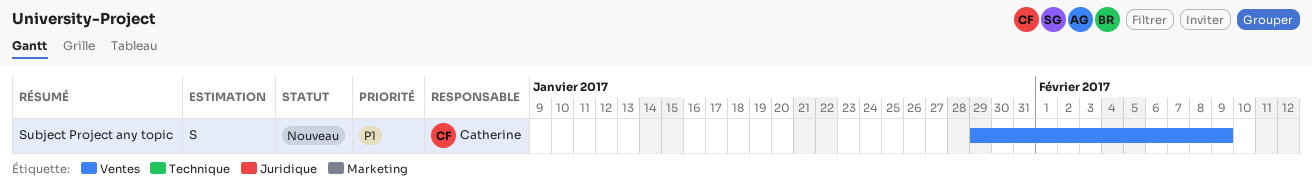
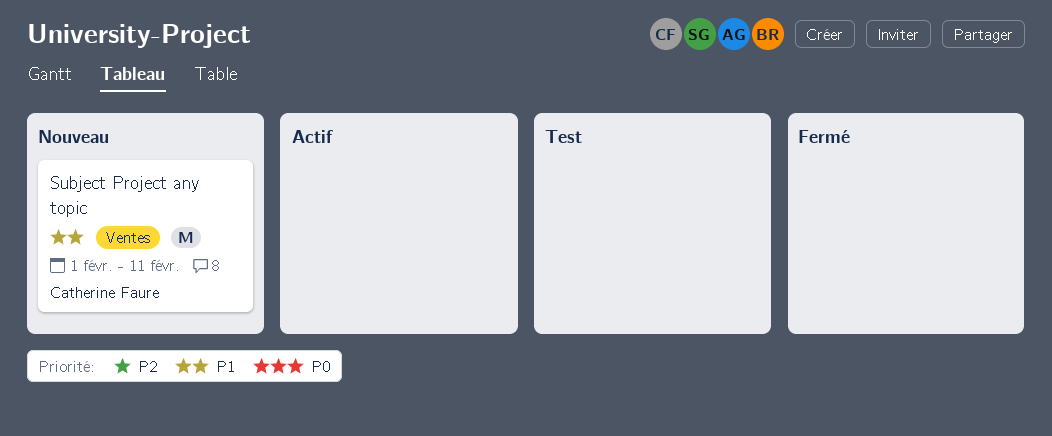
Subject Project any topic, estimate: S -> M
Subject Project any topic, start: Jan 29 -> Feb 1
Subject Project any topic, due: Feb 9 -> Feb 11

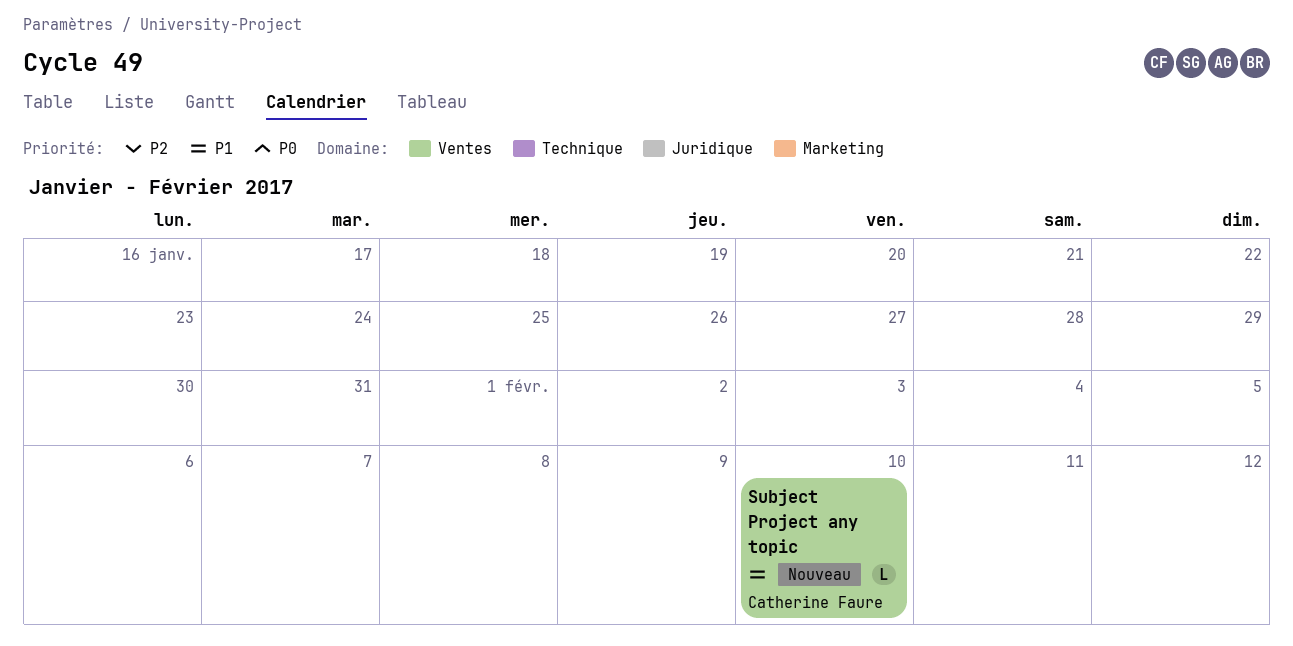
Subject Project any topic, estimate: M -> L
Subject Project any topic, due: Feb 11 -> Feb 10

